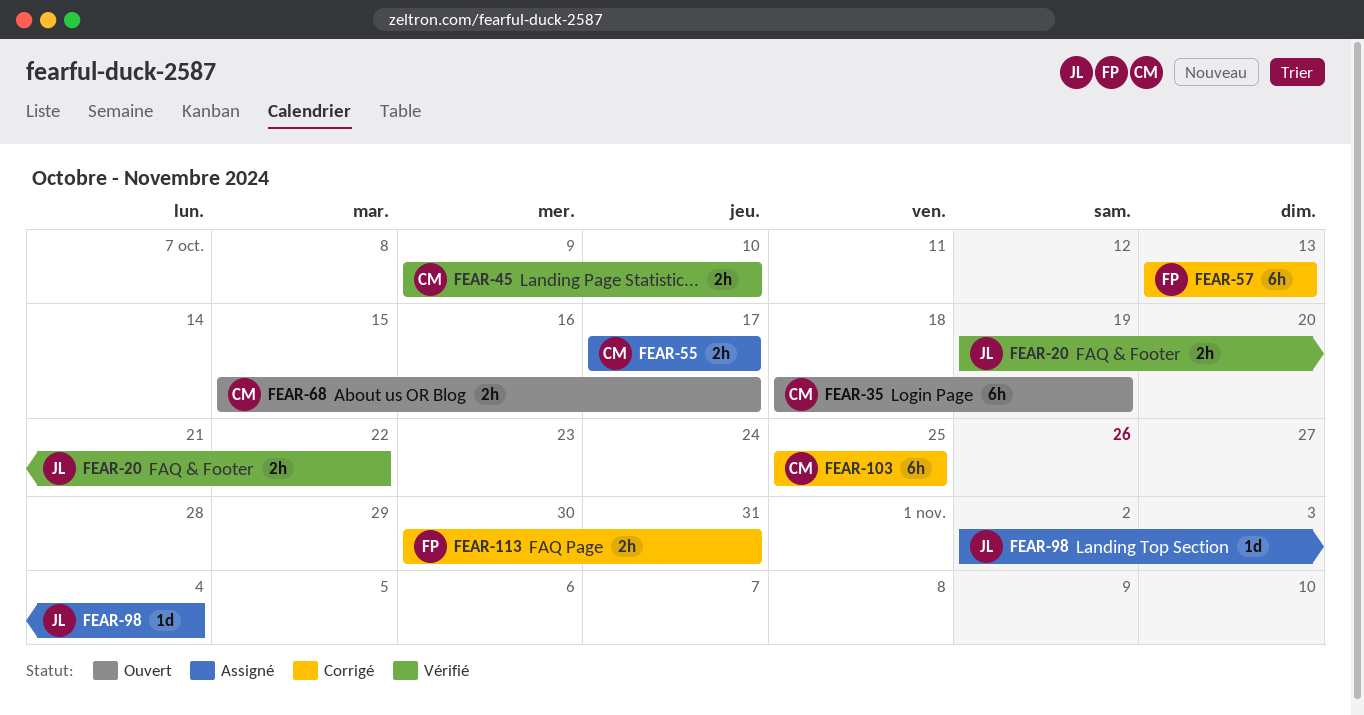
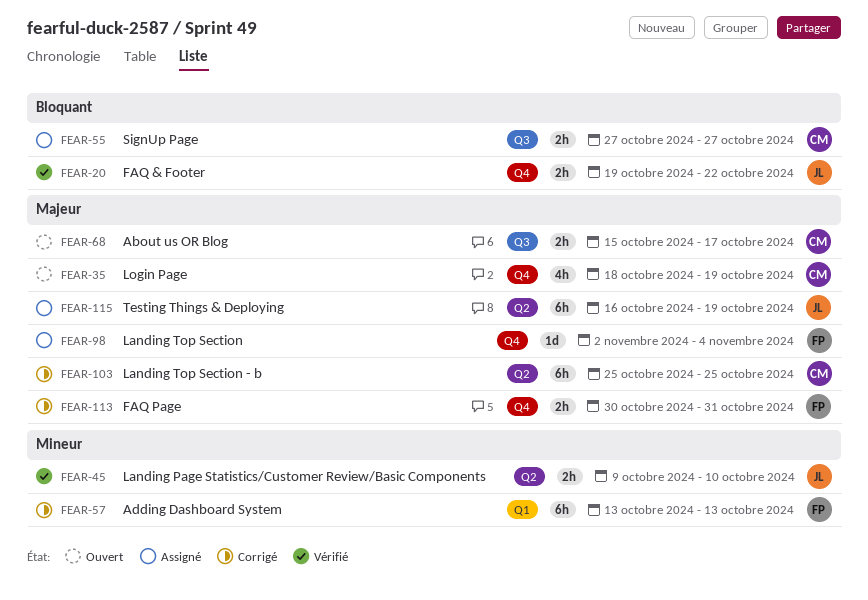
FEAR-35, estimate: 6h -> 4h
FEAR-45, owner: CM -> JL
FEAR-55, start: Oct 17 -> Oct 27
FEAR-55, due: Oct 17 -> Oct 27
FEAR-98, owner: JL -> FP
FEAR-115: none -> present

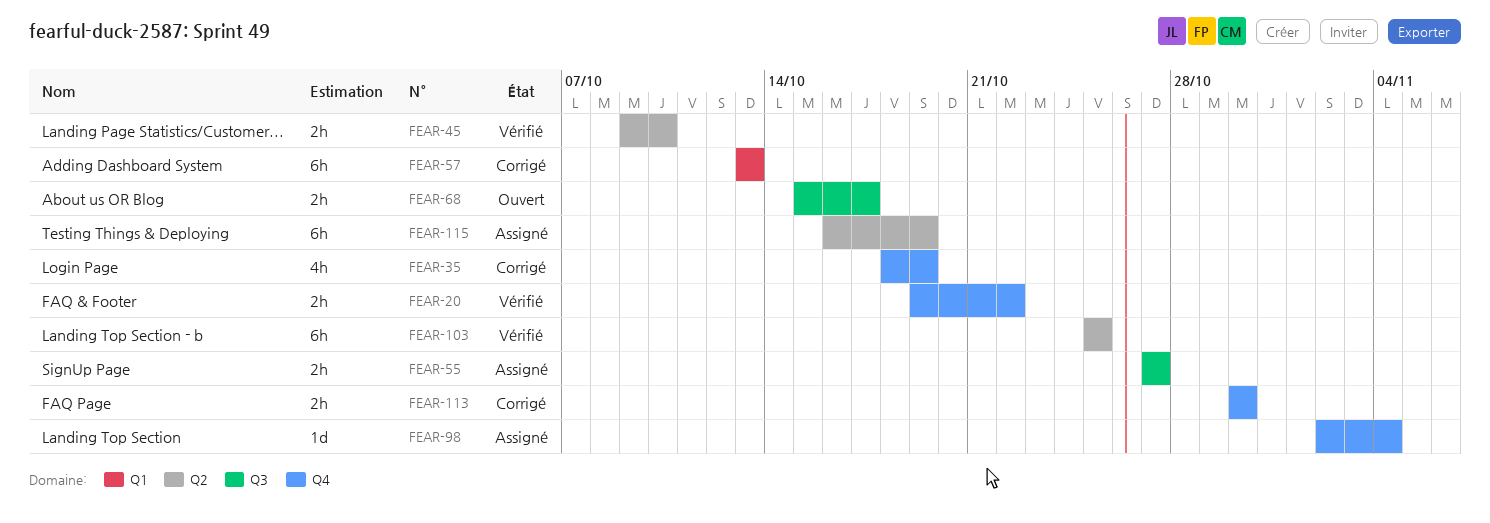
FEAR-35, status: Ouvert -> Corrigé
FEAR-103, status: Corrigé -> Vérifié
FEAR-113, due: Oct 31 -> Oct 30

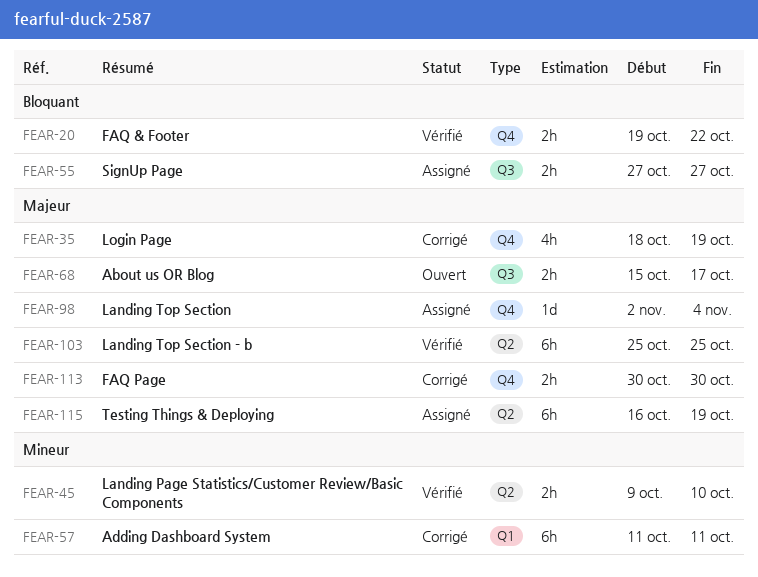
FEAR-57, start: Oct 13 -> Oct 11
FEAR-57, due: Oct 13 -> Oct 11

